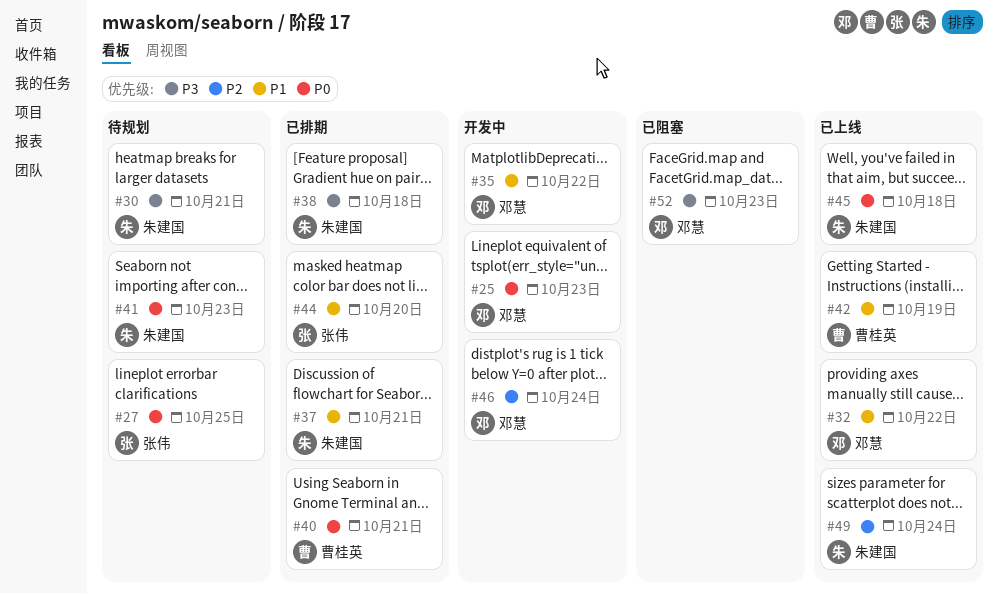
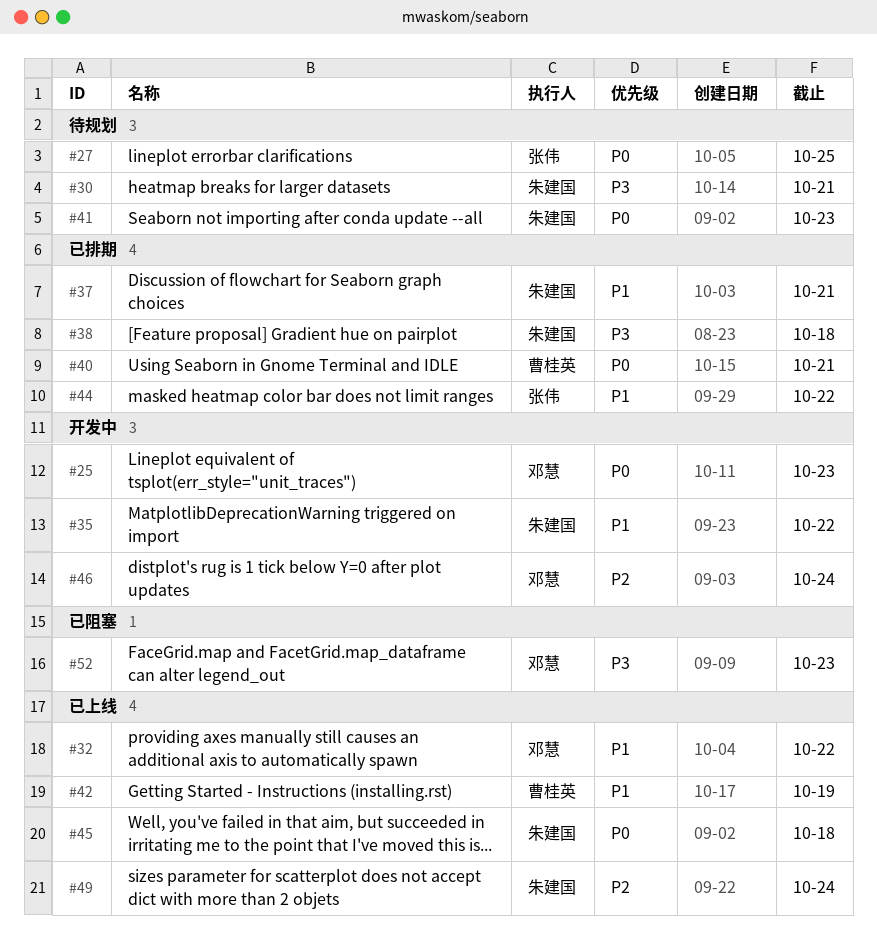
#35, owner: 邓慧 -> 朱建国
#44, due: Oct 20 -> Oct 22

